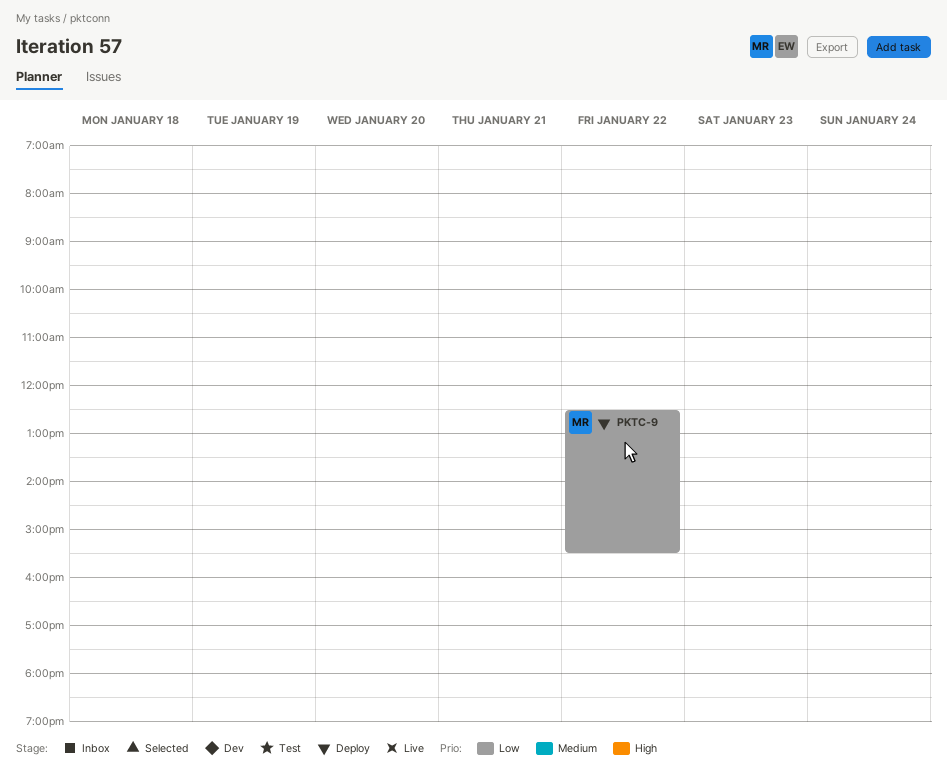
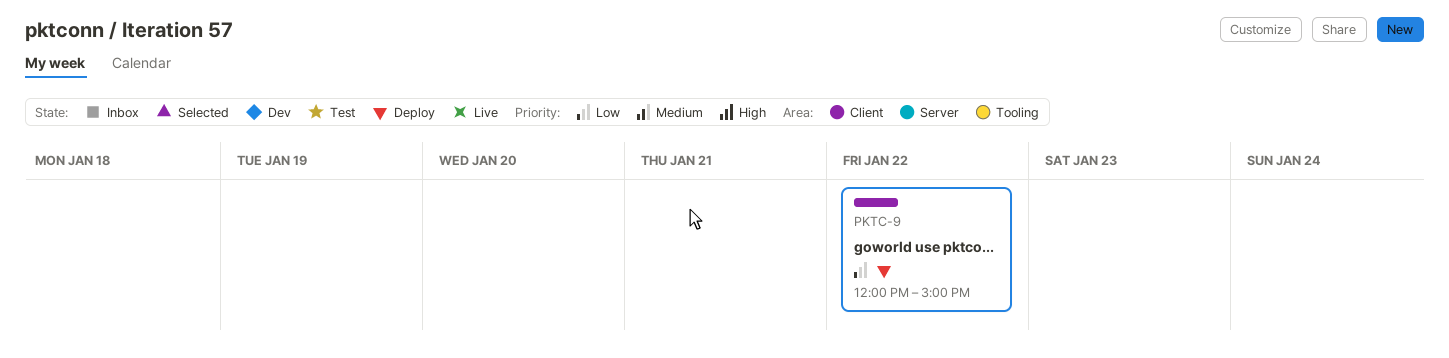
PKTC-9, begins: 12:30 -> 12:00
PKTC-9, ends: 15:30 -> 15:00

